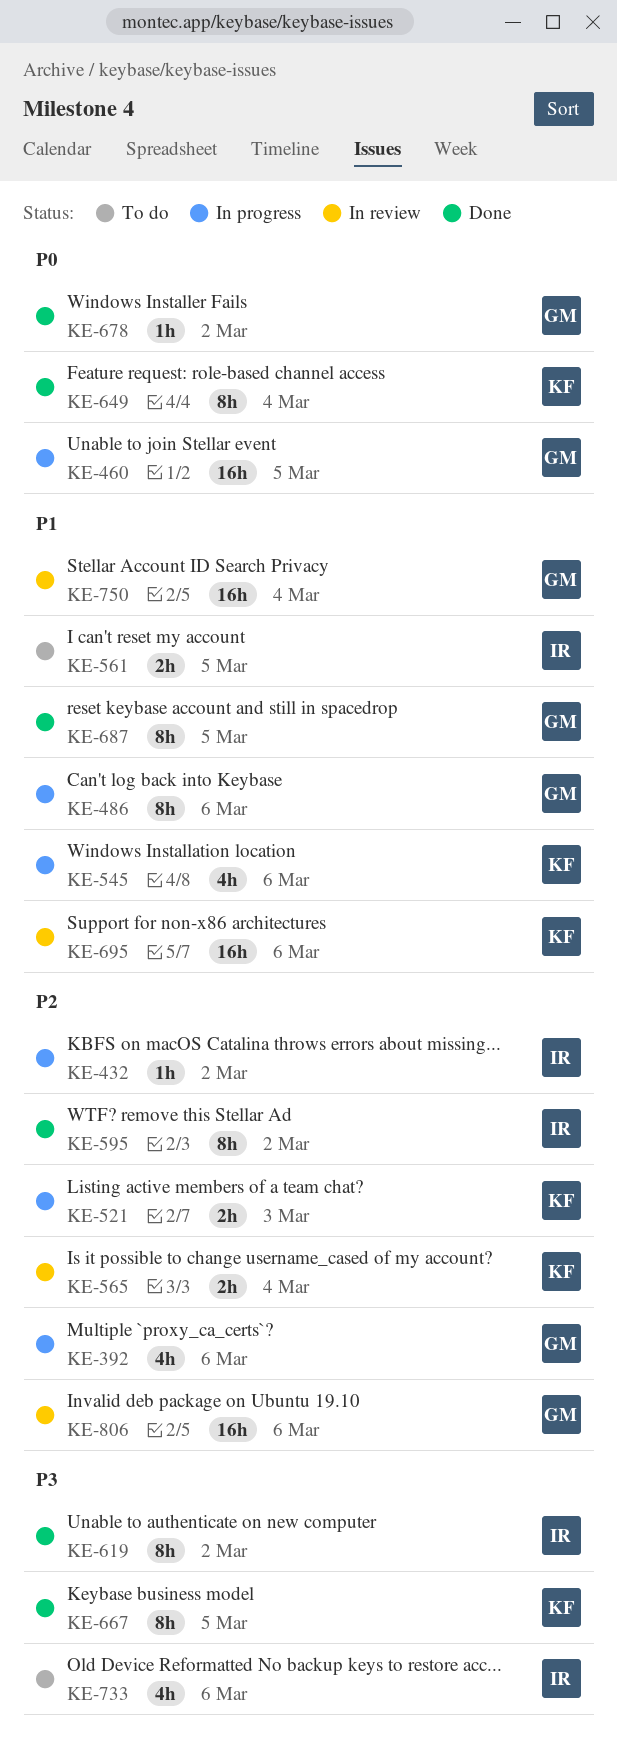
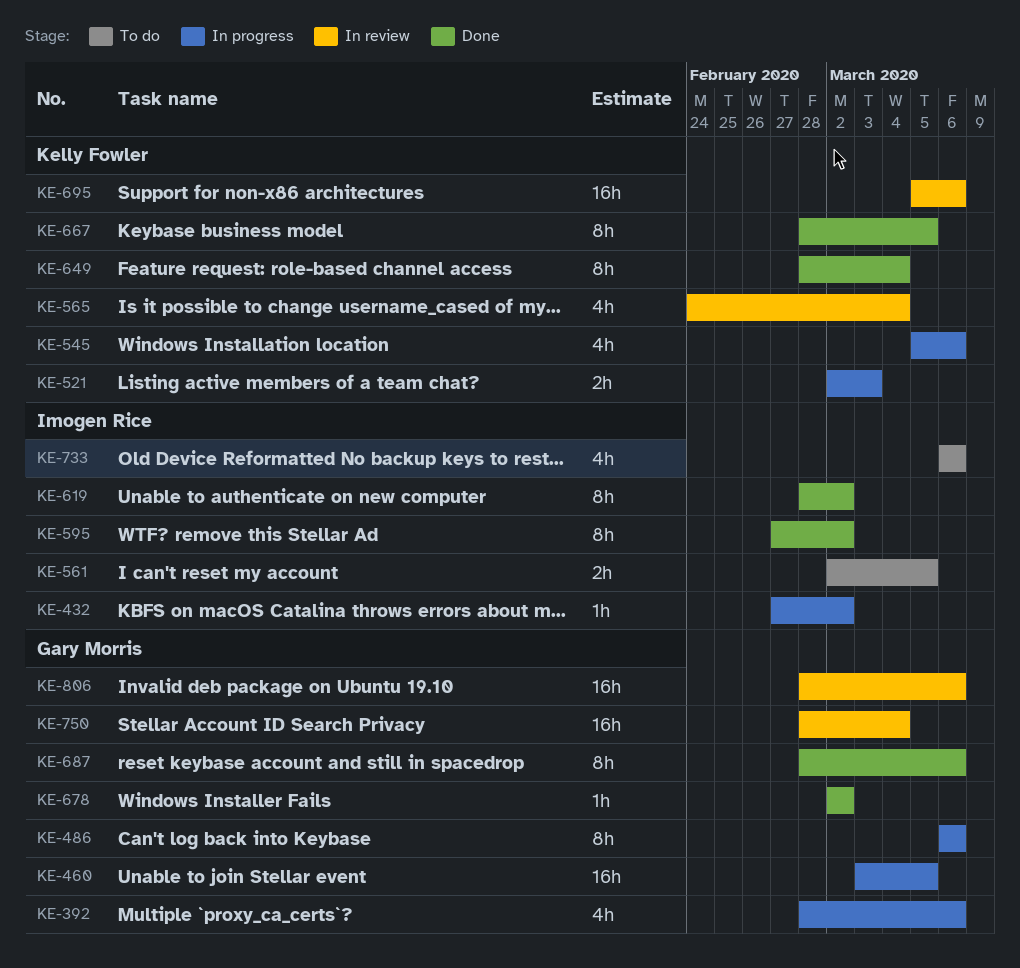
KE-565, estimate: 2h -> 4h
KE-687, due: Mar 5 -> Mar 6

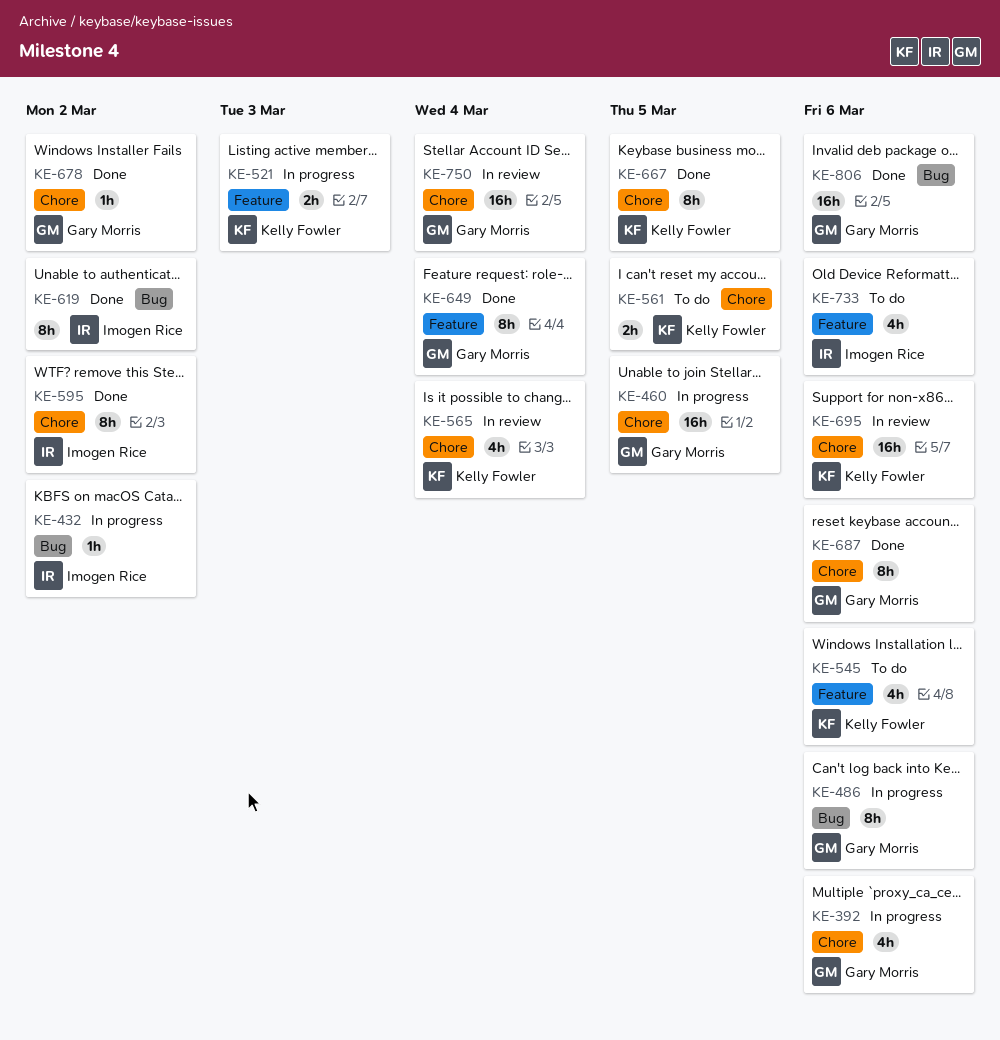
KE-545, status: In progress -> To do
KE-561, owner: Imogen Rice -> Kelly Fowler
KE-649, owner: Kelly Fowler -> Gary Morris
KE-806, status: In review -> Done

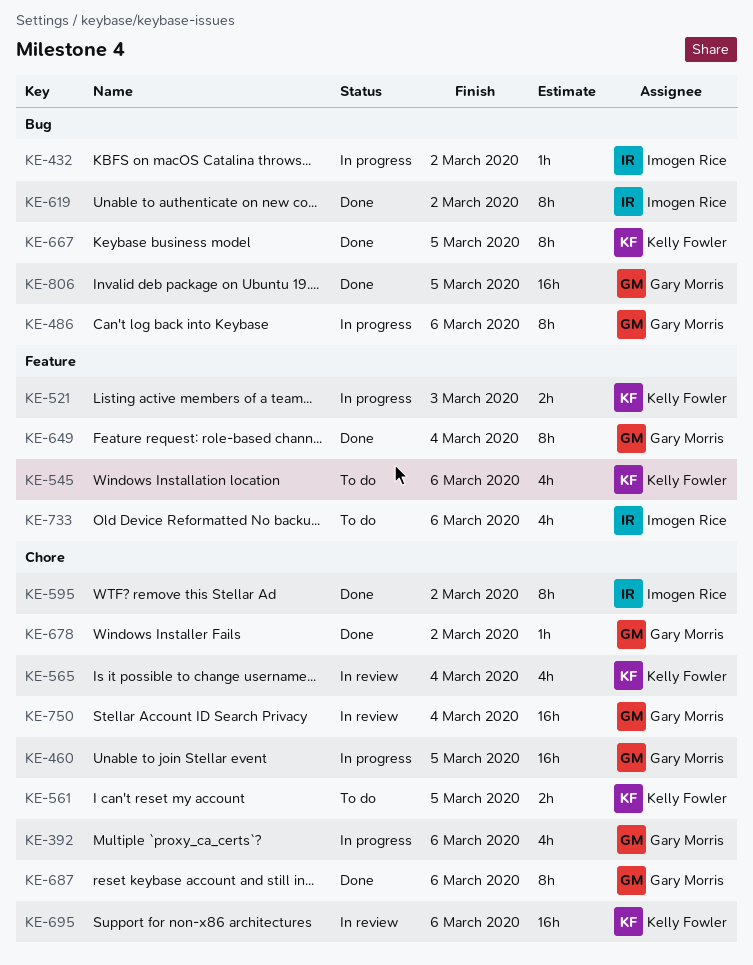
KE-667, label: Chore -> Bug
KE-806, due: Mar 6 -> Mar 5

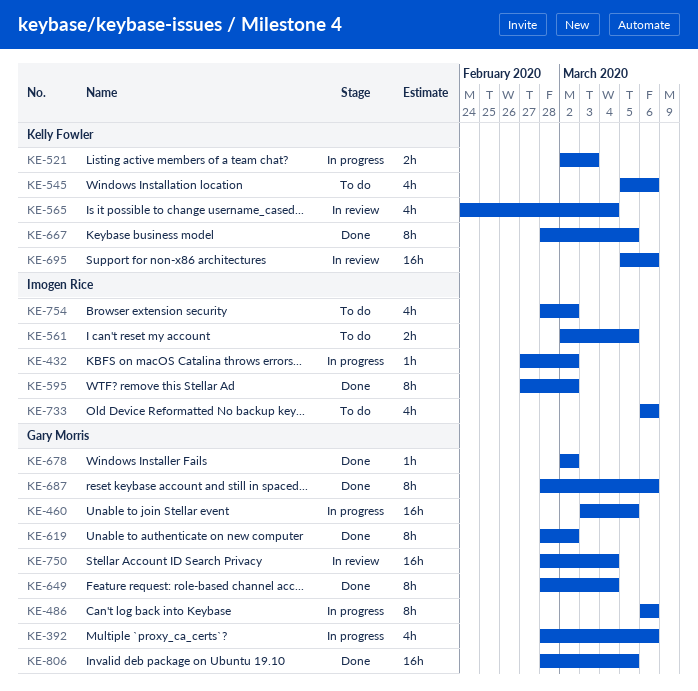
KE-561, owner: Kelly Fowler -> Imogen Rice
KE-619, owner: Imogen Rice -> Gary Morris
KE-754: none -> present

